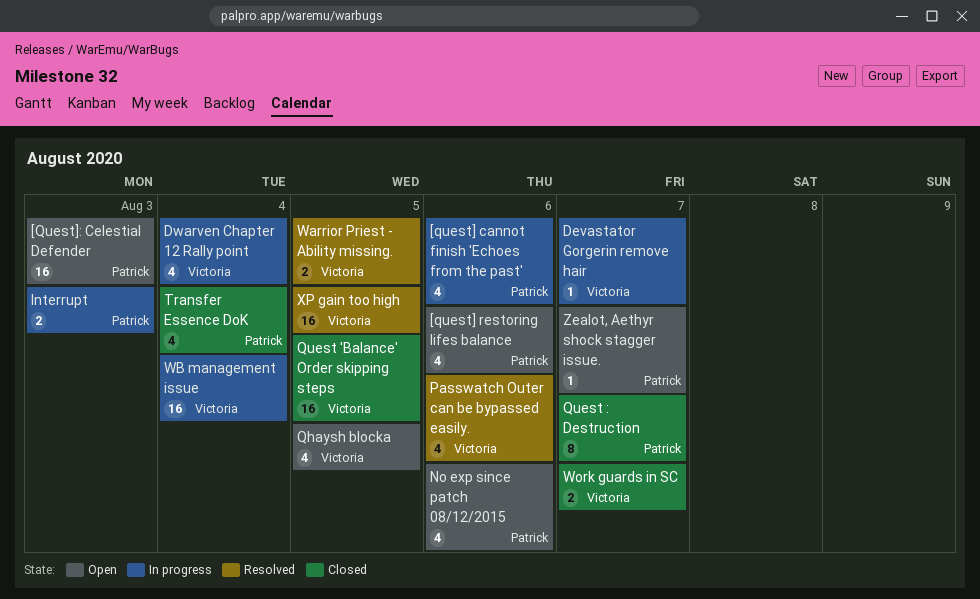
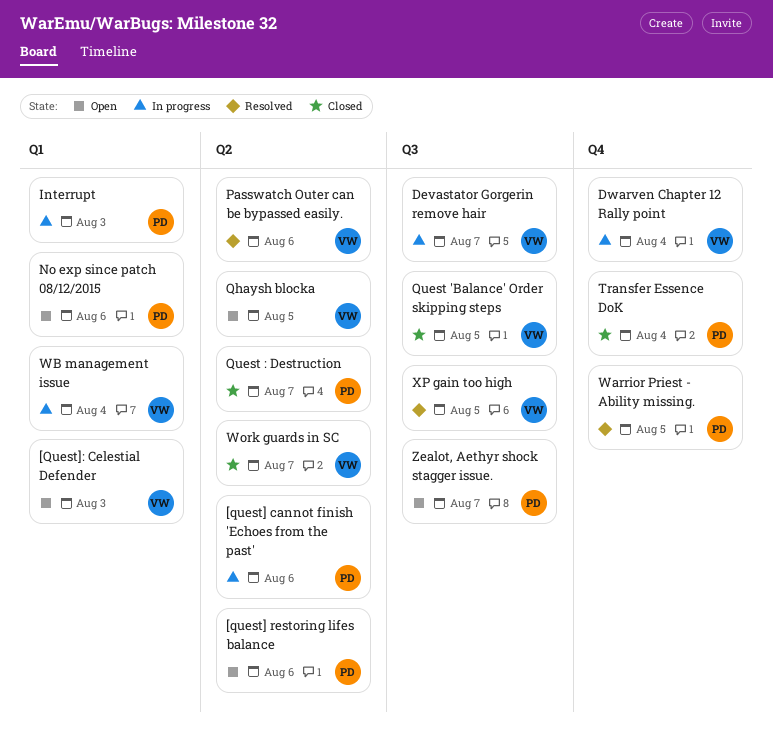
[Quest]: Celestial Defender, owner: Patrick -> Victoria
Warrior Priest - Ability missing., owner: Victoria -> Patrick

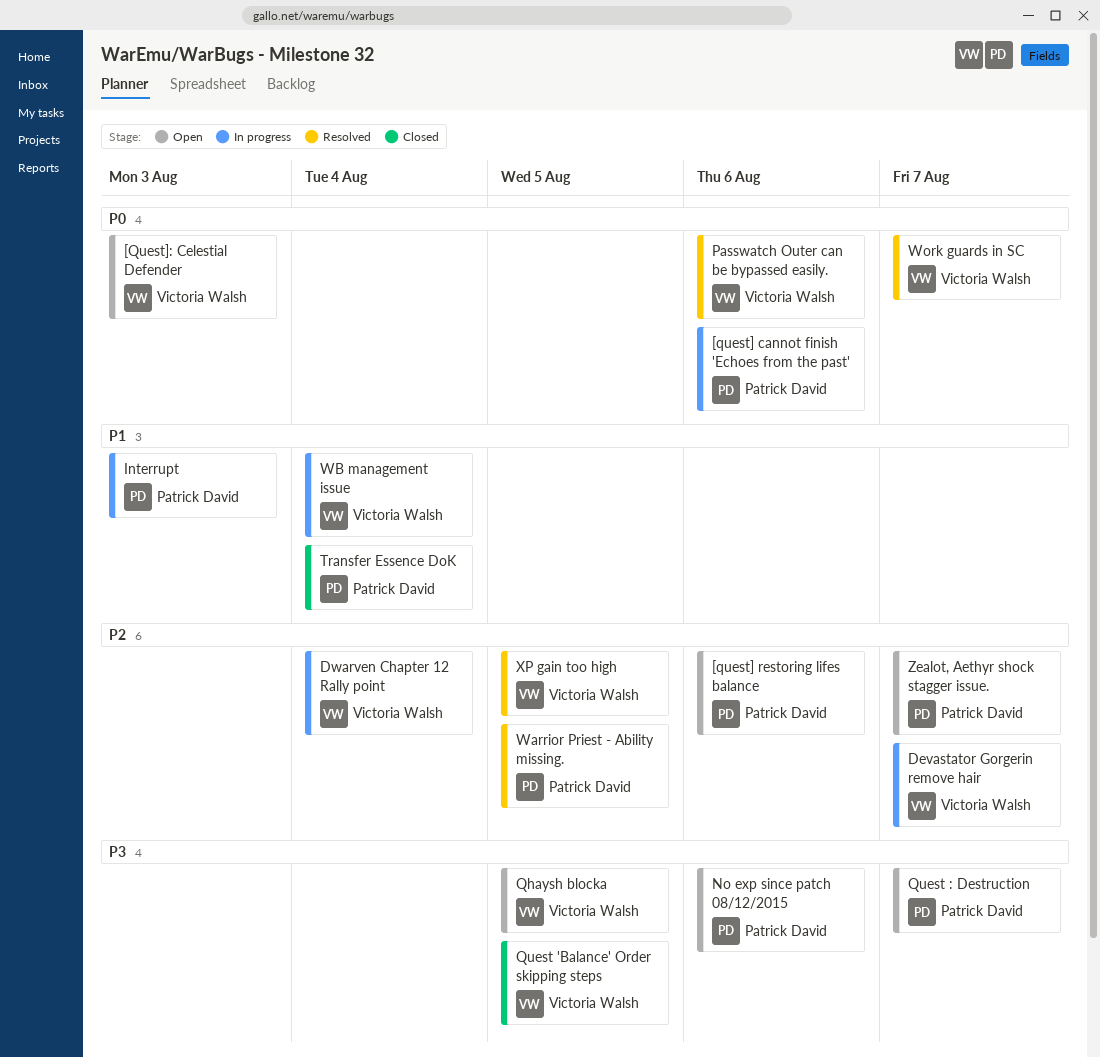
Quest : Destruction, status: Closed -> Open
Work guards in SC, status: Closed -> Resolved

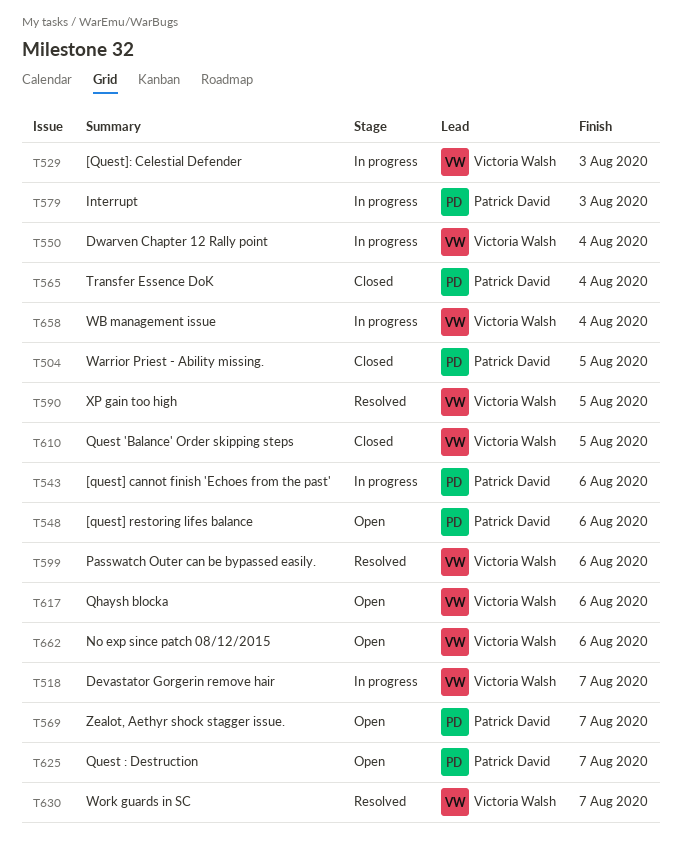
[Quest]: Celestial Defender, status: Open -> In progress
No exp since patch 08/12/2015, owner: Patrick David -> Victoria Walsh
Qhaysh blocka, due: Aug 5 -> Aug 6
Warrior Priest - Ability missing., status: Resolved -> Closed

